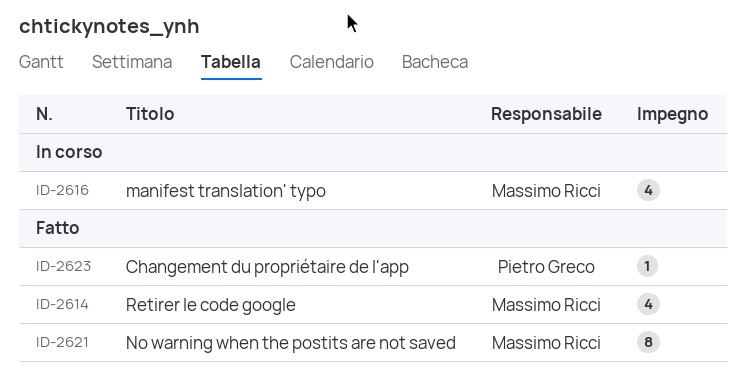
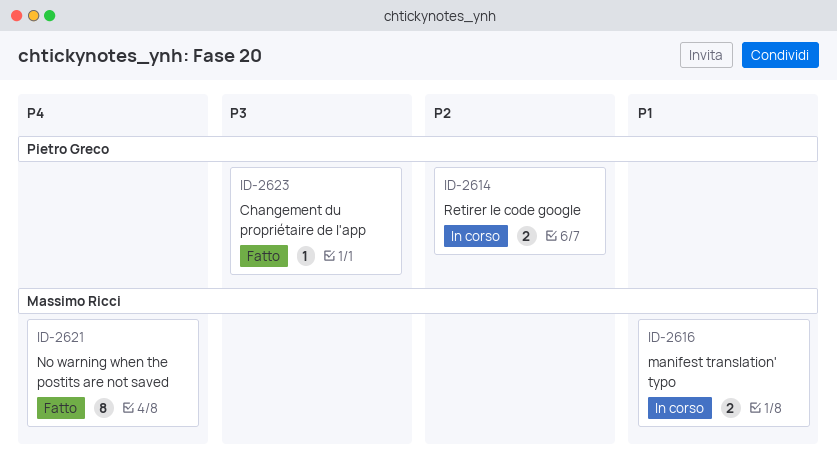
ID-2614, status: Fatto -> In corso
ID-2614, owner: Massimo Ricci -> Pietro Greco
ID-2614, estimate: 4 -> 2
ID-2616, estimate: 4 -> 2

